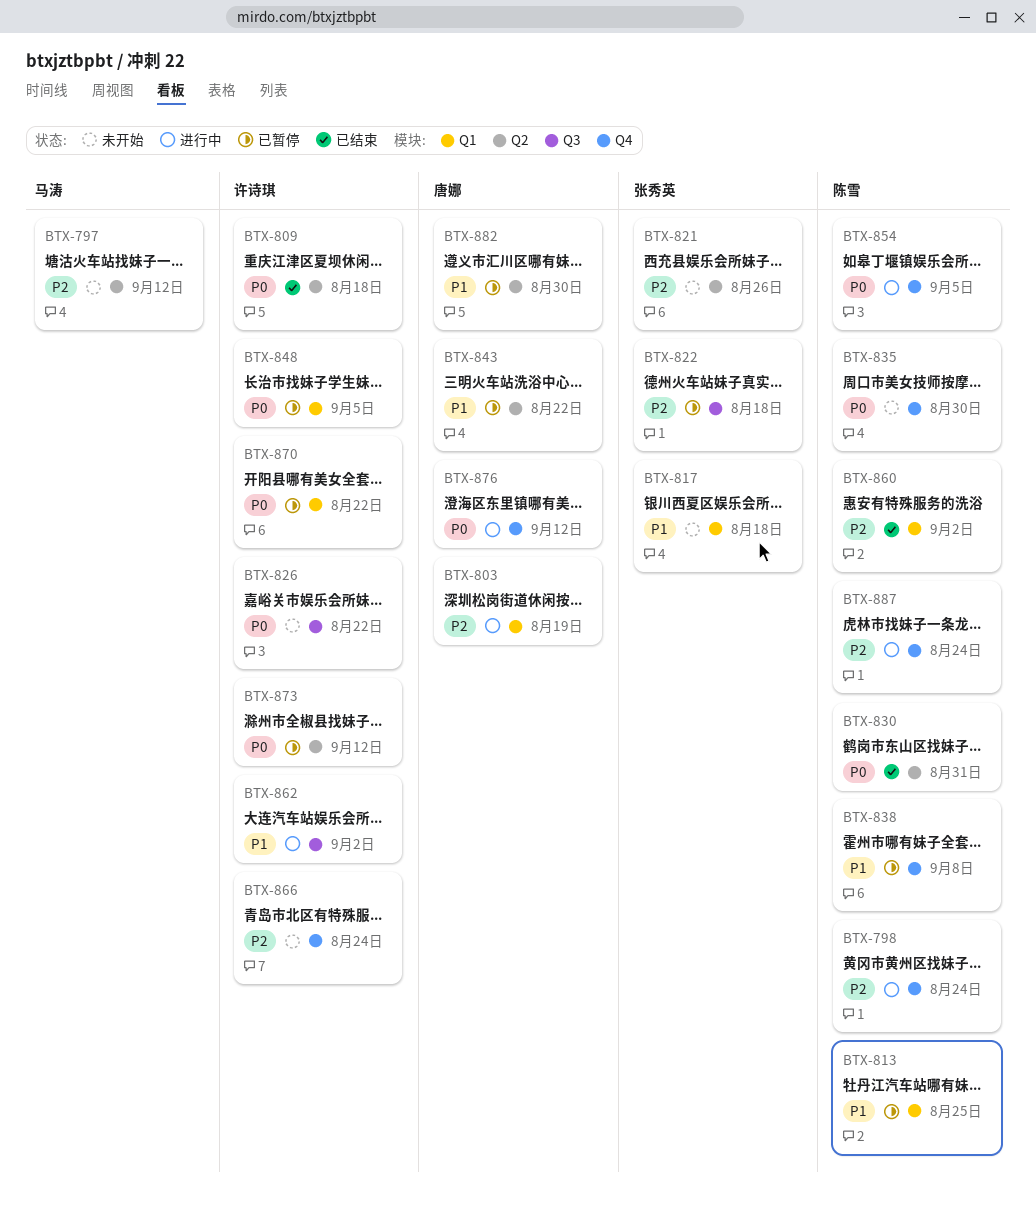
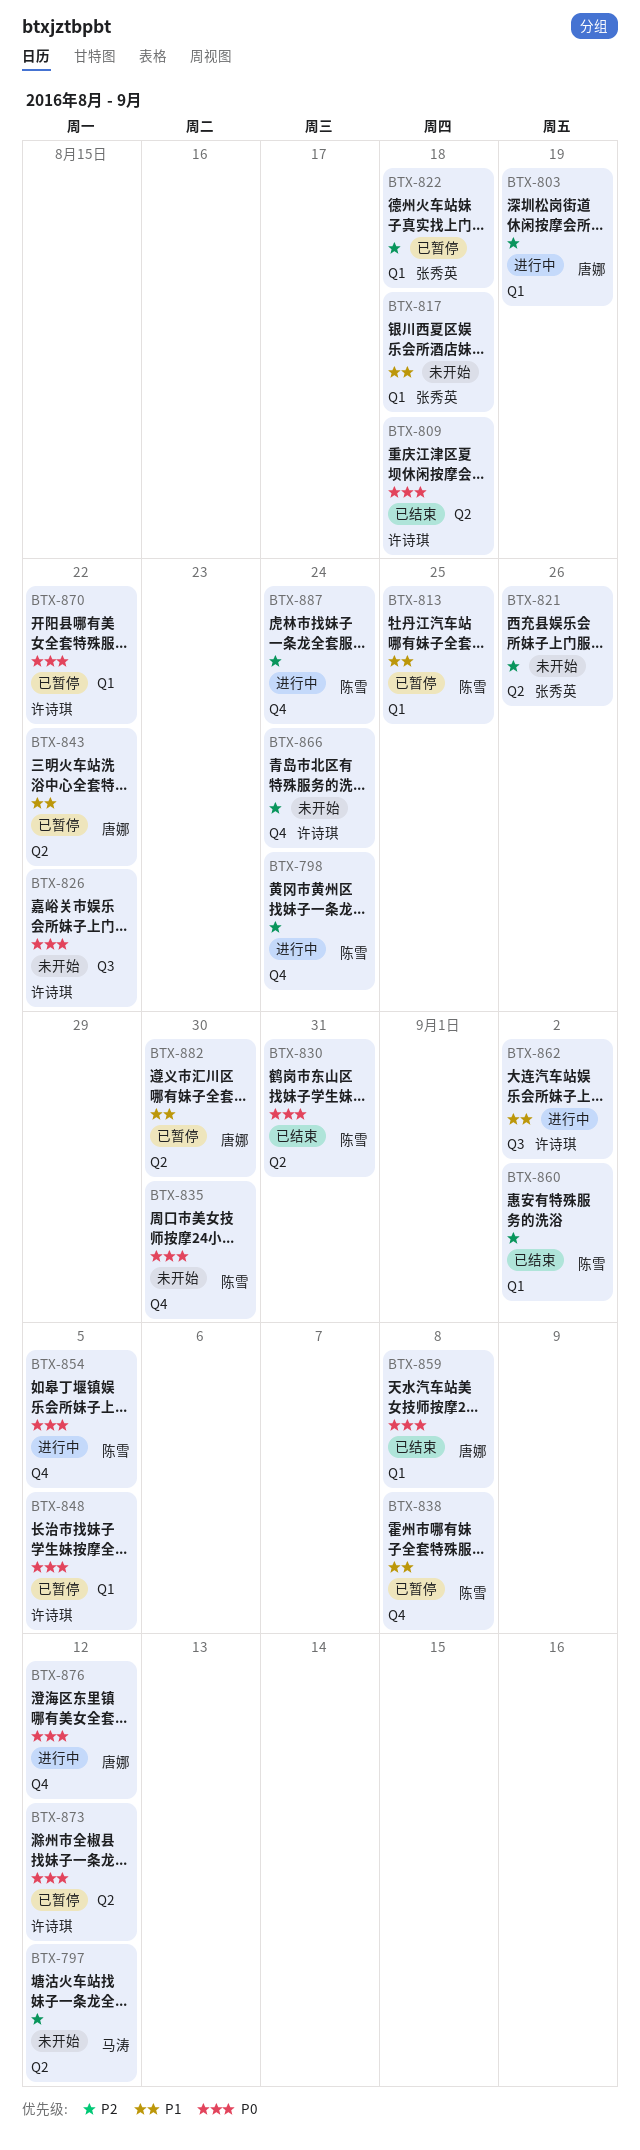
BTX-822, label: Q3 -> Q1
BTX-859: none -> present

